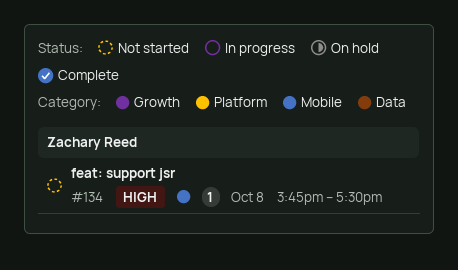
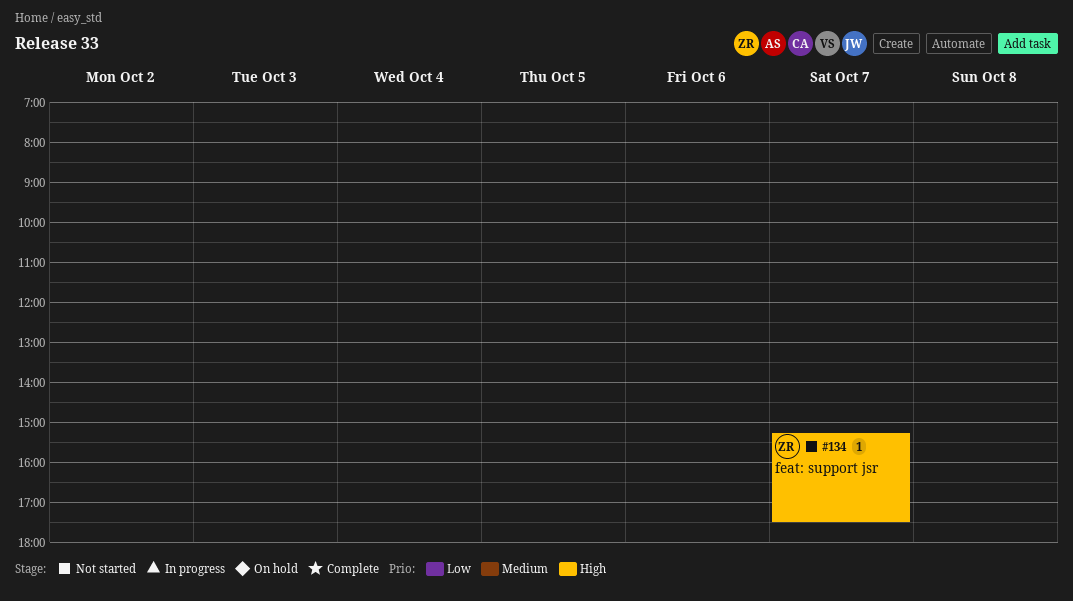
#134, day: Oct 8 -> Oct 7
#134, begins: 15:45 -> 15:15

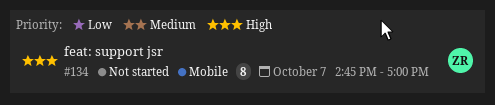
#134, estimate: 1 -> 8
#134, begins: 15:15 -> 14:45
#134, ends: 17:30 -> 17:00

